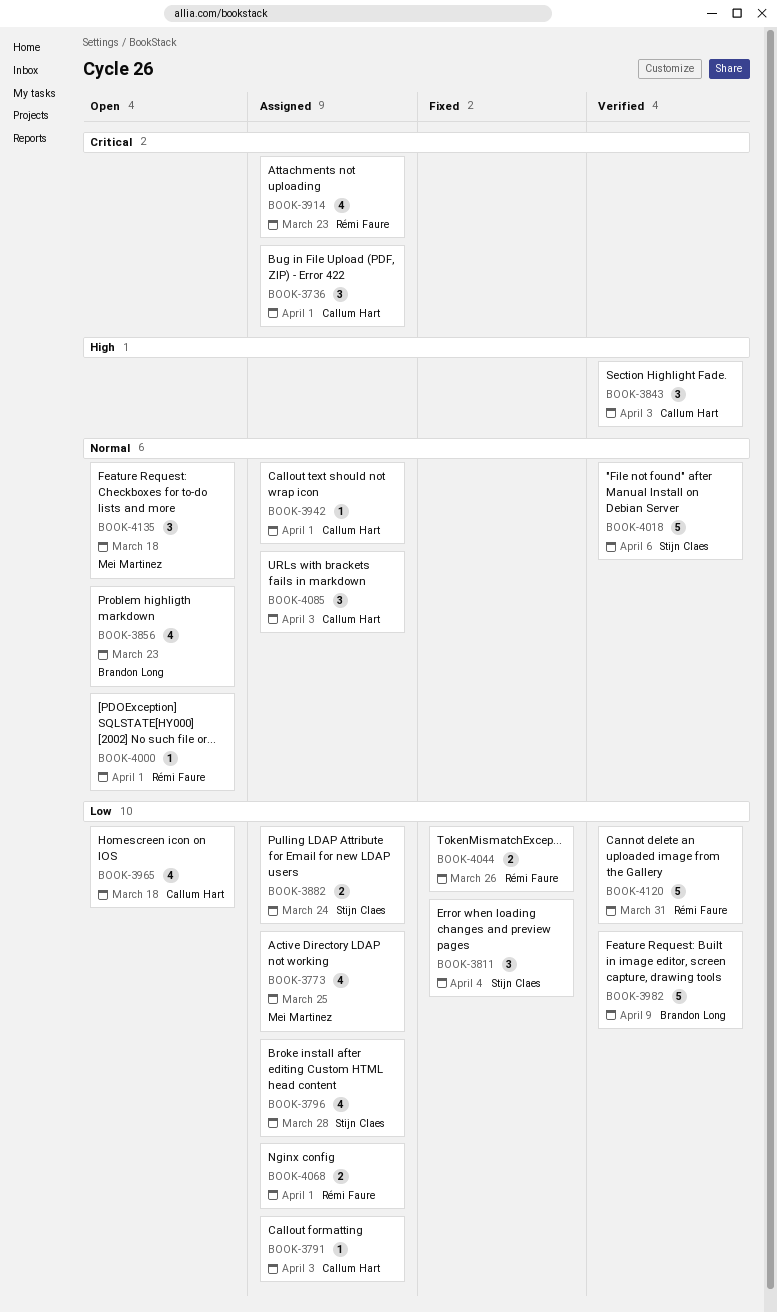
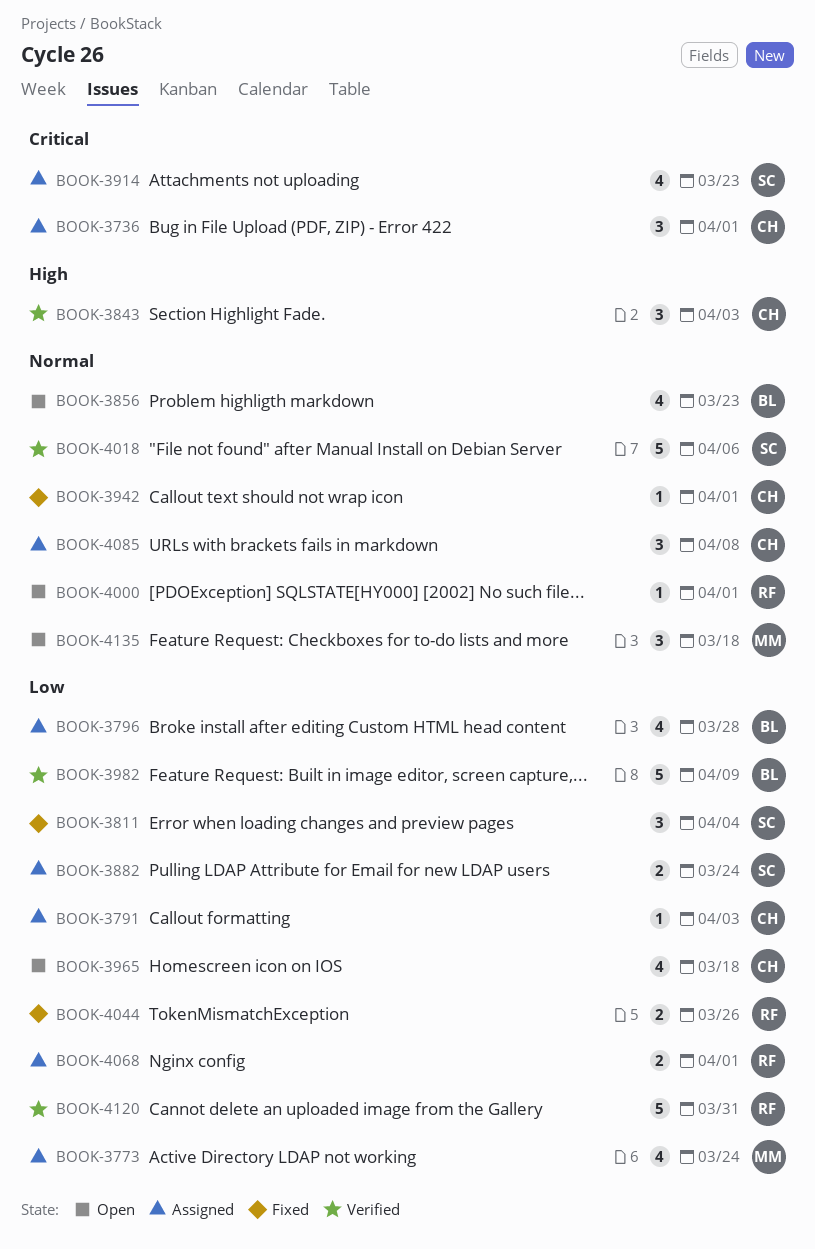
BOOK-3773, due: Mar 25 -> Mar 24
BOOK-3796, owner: Stijn Claes -> Brandon Long
BOOK-3914, owner: Rémi Faure -> Stijn Claes
BOOK-3942, status: Assigned -> Fixed
BOOK-4085, due: Apr 3 -> Apr 8

